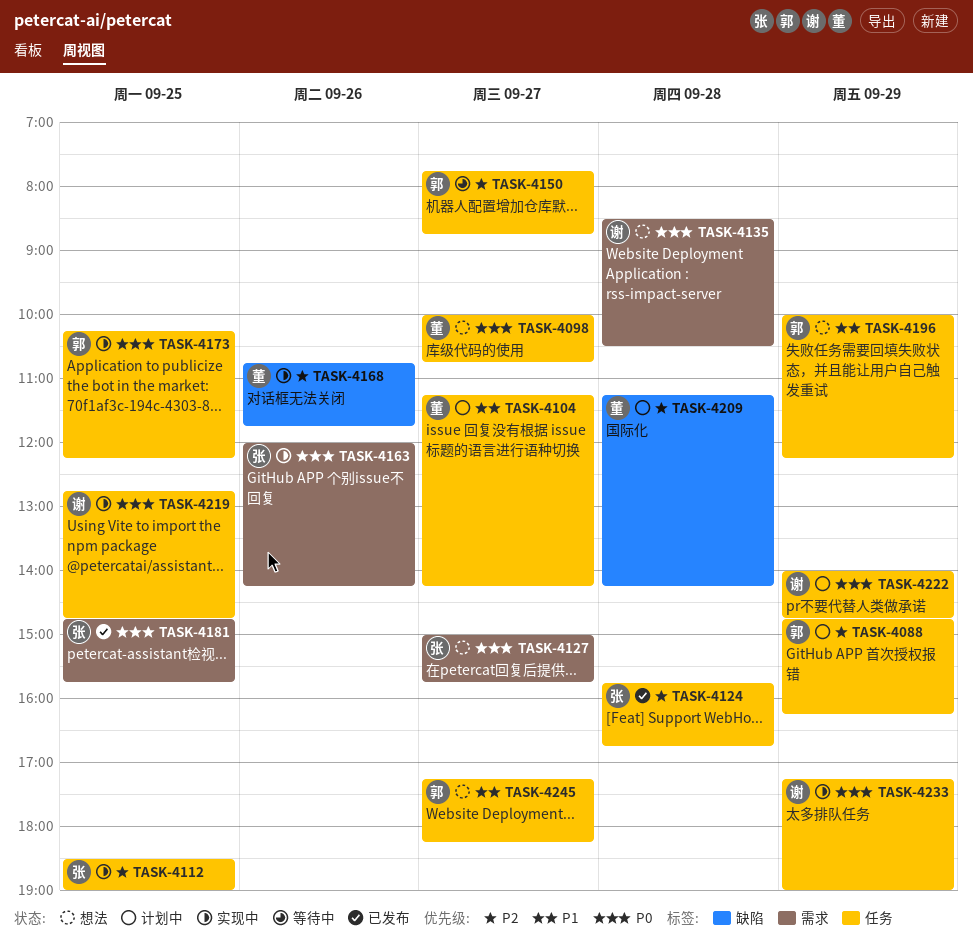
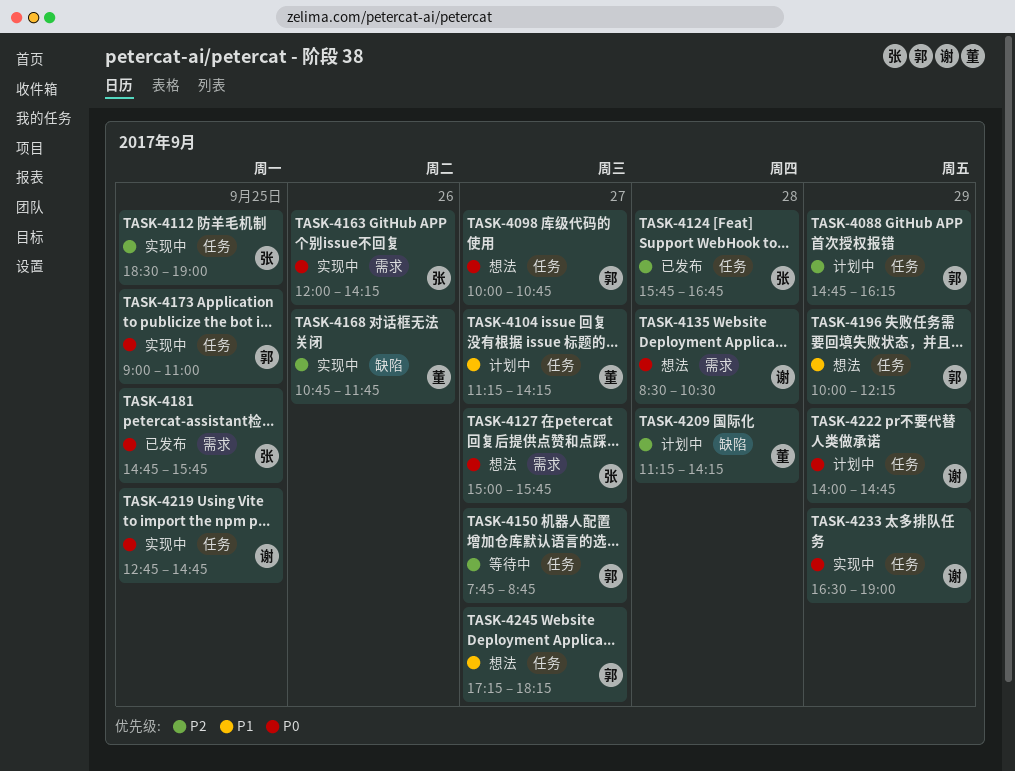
TASK-4098, owner: 董 -> 郭
TASK-4173, begins: 10:15 -> 09:00
TASK-4173, ends: 12:15 -> 11:00
TASK-4233, begins: 17:15 -> 16:30

